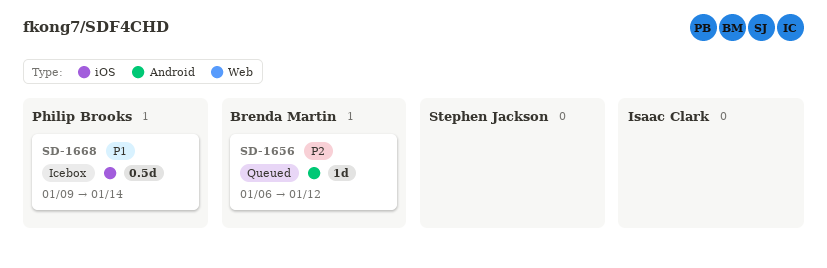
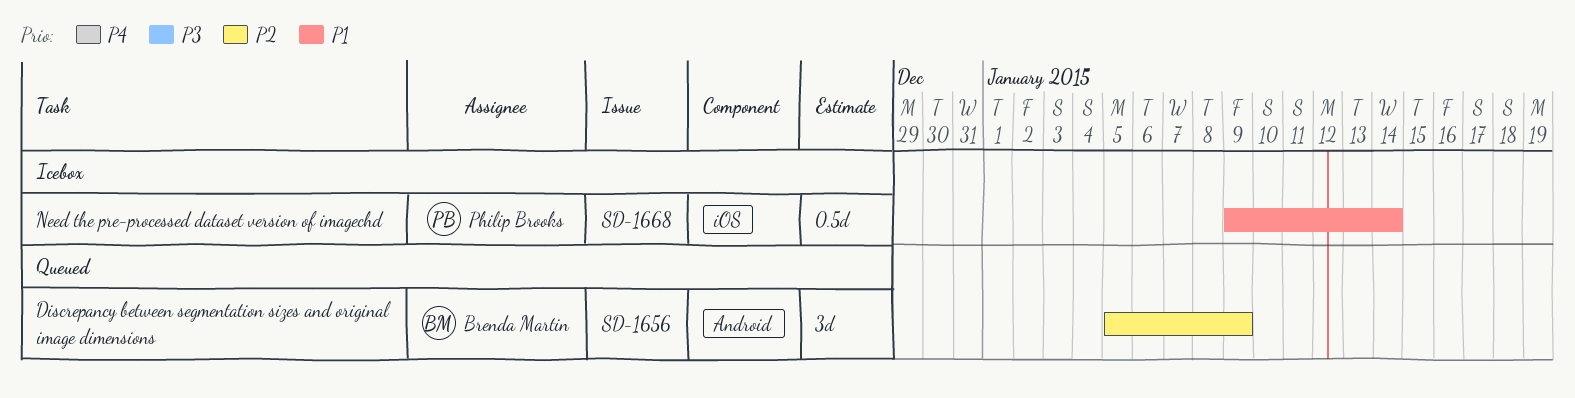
SD-1656, estimate: 1d -> 3d
SD-1656, start: Jan 6 -> Jan 5
SD-1656, due: Jan 12 -> Jan 9

